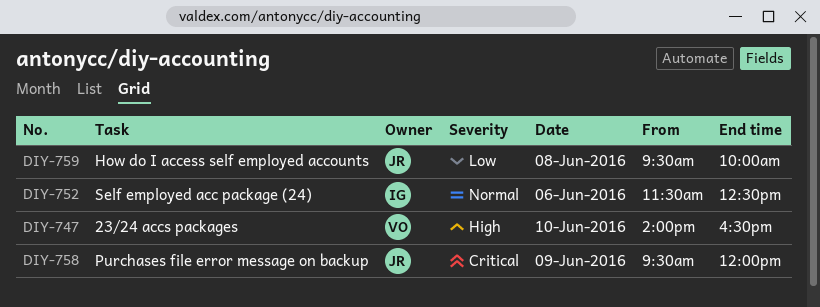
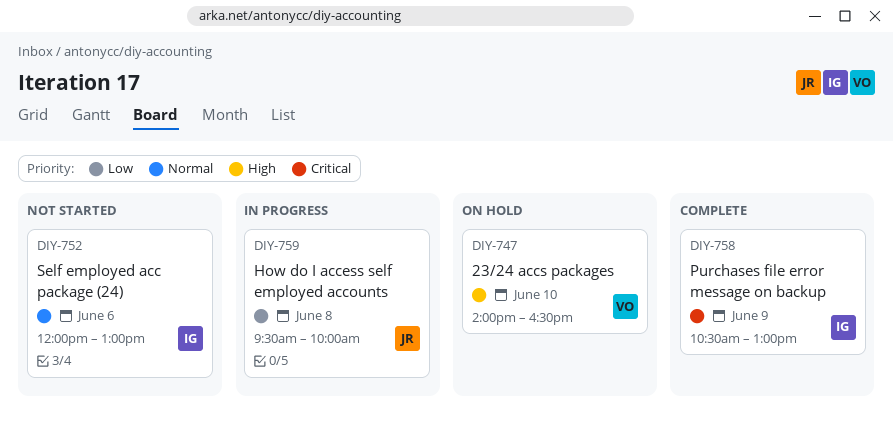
DIY-752, begins: 11:30 -> 12:00
DIY-752, ends: 12:30 -> 13:00
DIY-758, owner: JR -> IG
DIY-758, begins: 09:30 -> 10:30
DIY-758, ends: 12:00 -> 13:00

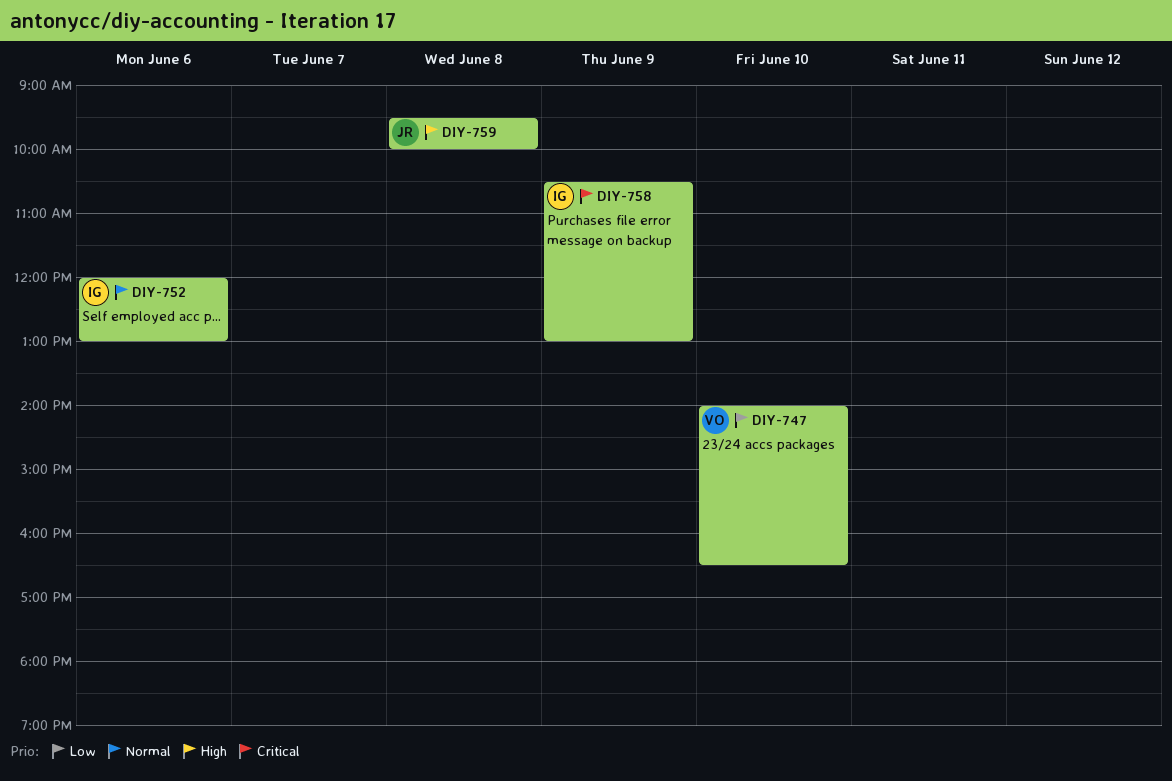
DIY-747, priority: High -> Low
DIY-759, priority: Low -> High

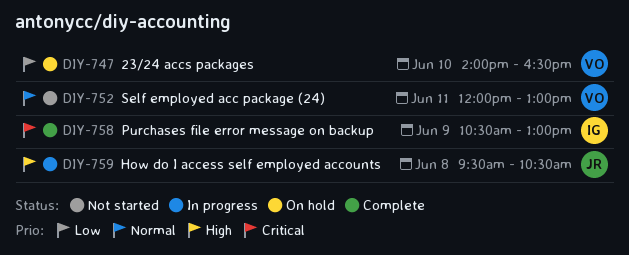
DIY-752, owner: IG -> VO
DIY-752, day: Jun 6 -> Jun 11
DIY-759, ends: 10:00 -> 10:30

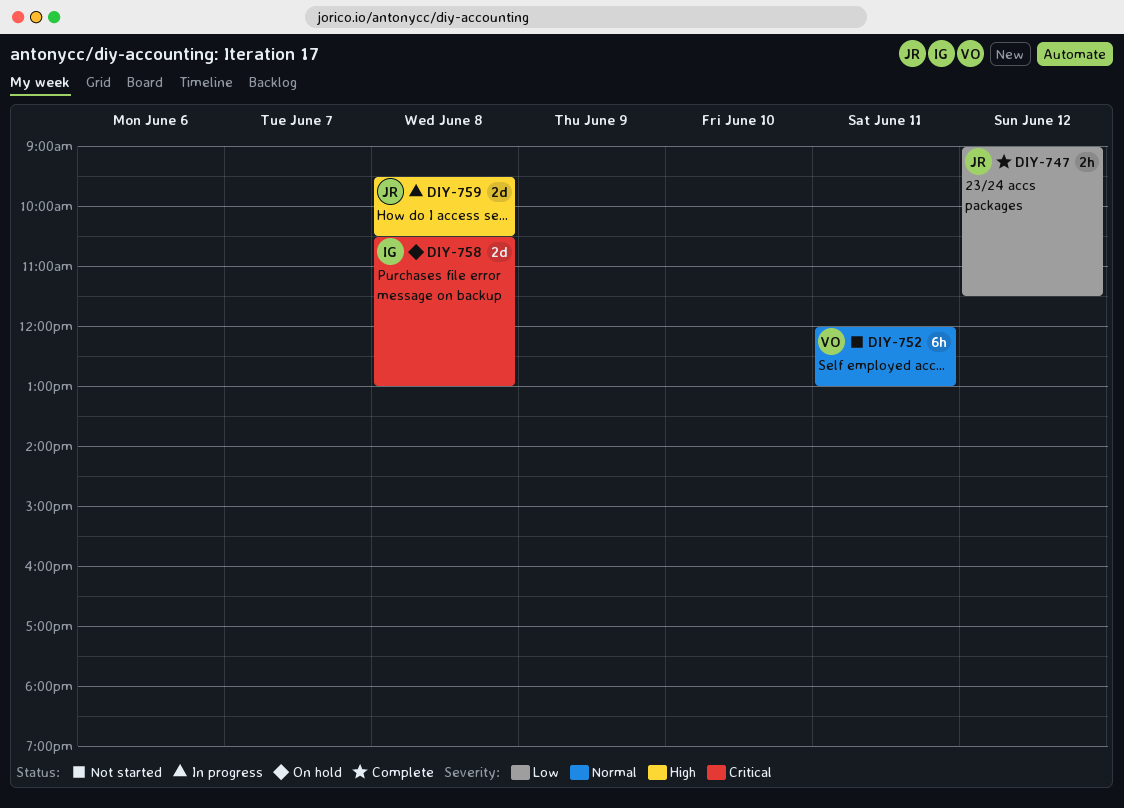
DIY-747, status: On hold -> Complete
DIY-747, owner: VO -> JR
DIY-747, day: Jun 10 -> Jun 12
DIY-747, begins: 14:00 -> 09:00
DIY-747, ends: 16:30 -> 11:30
DIY-758, status: Complete -> On hold
DIY-758, day: Jun 9 -> Jun 8

